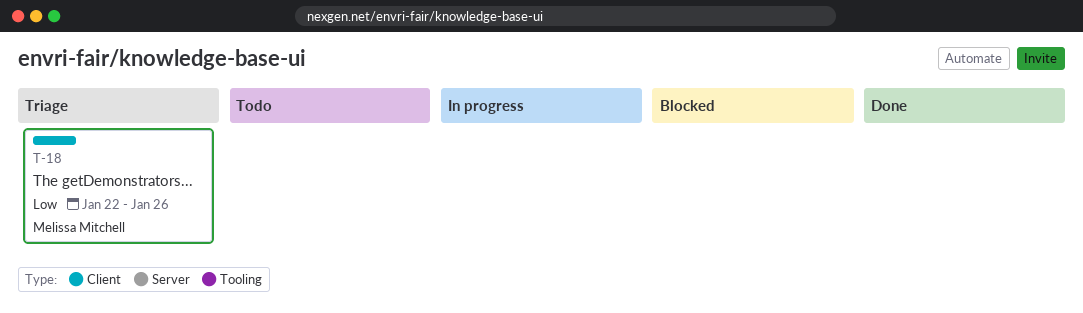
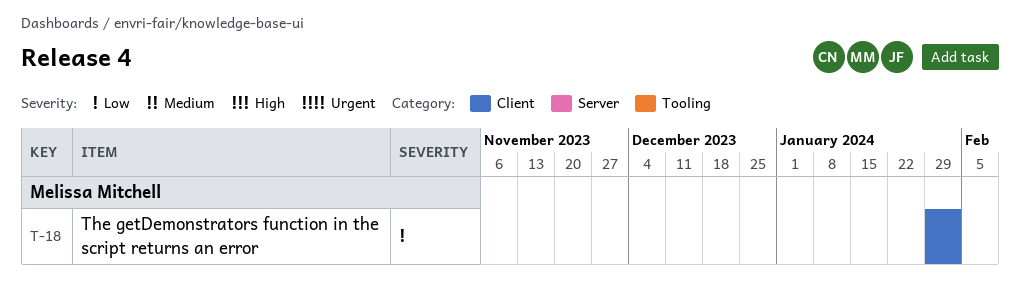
T-18, start: Jan 22 -> Jan 29
T-18, due: Jan 26 -> Feb 2

